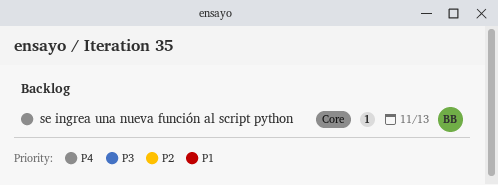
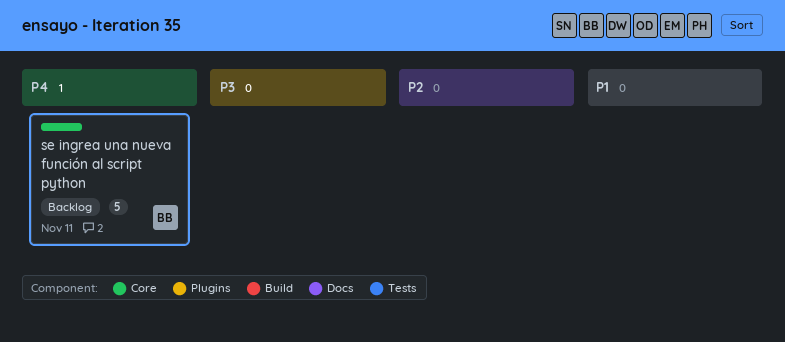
se ingrea una nueva función al script python, estimate: 1 -> 5
se ingrea una nueva función al script python, due: Nov 13 -> Nov 11

